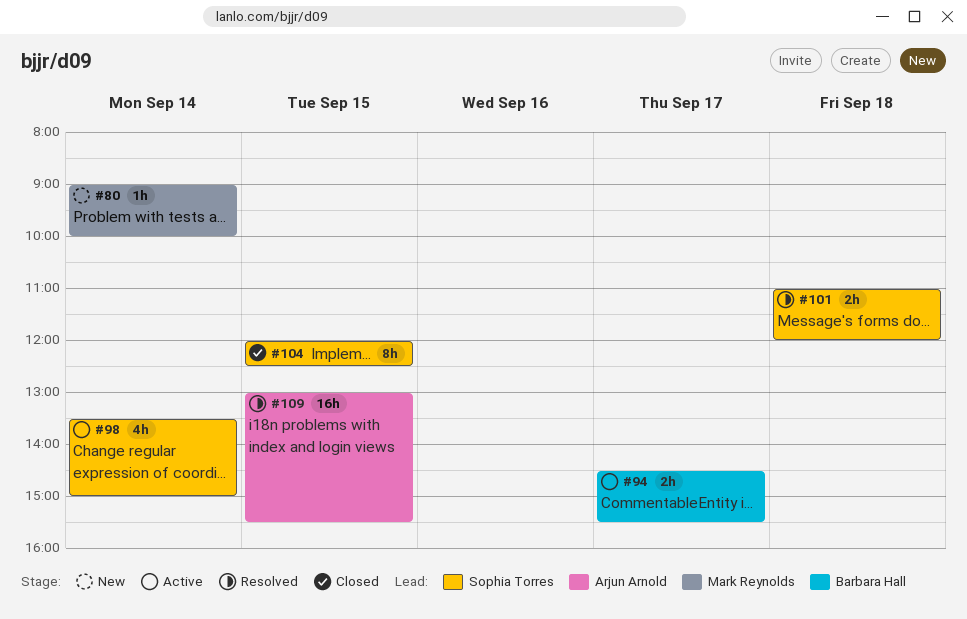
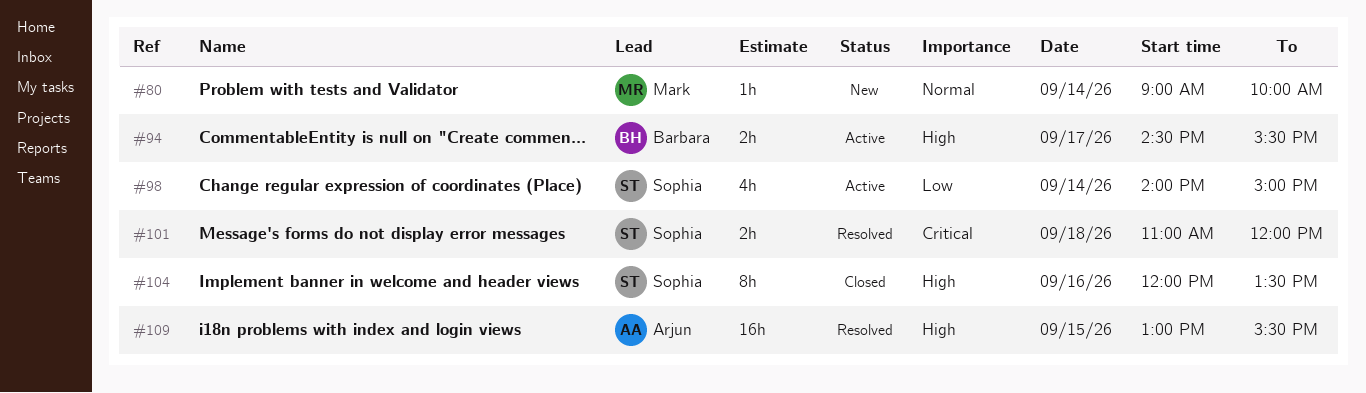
#98, begins: 13:30 -> 14:00
#104, day: Sep 15 -> Sep 16
#104, ends: 12:30 -> 13:30

